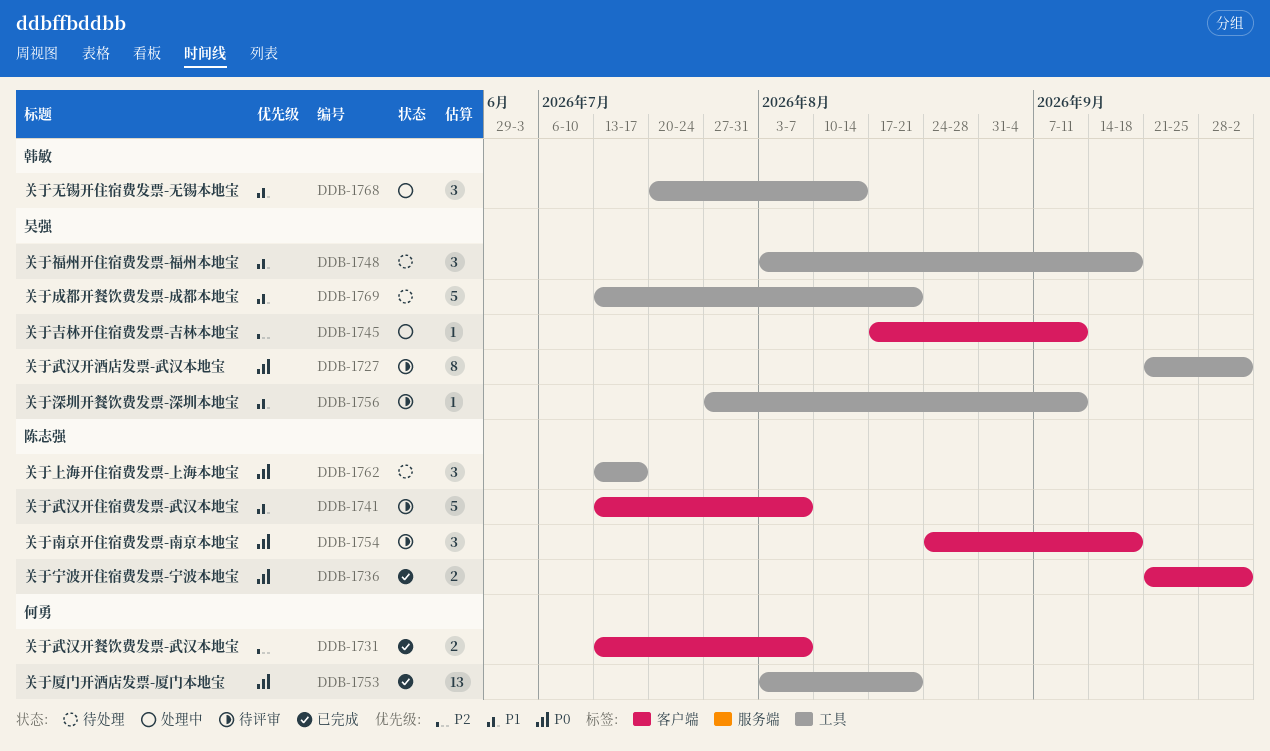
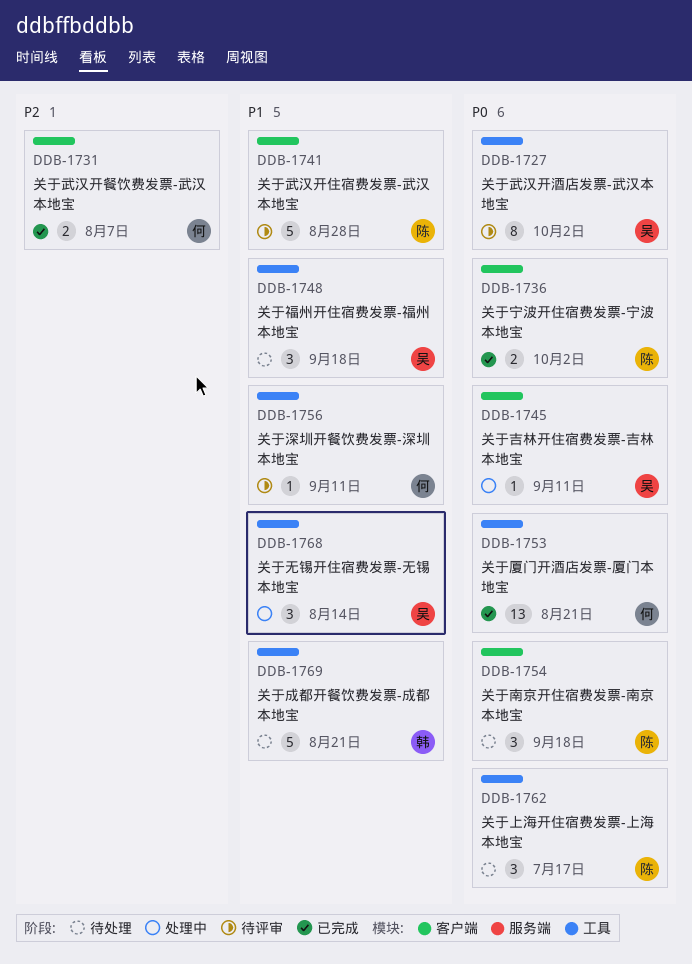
DDB-1741, due: Aug 7 -> Aug 28
DDB-1745, priority: P2 -> P0
DDB-1754, status: 待评审 -> 待处理
DDB-1756, owner: 吴强 -> 何勇
DDB-1768, owner: 韩敏 -> 吴强
DDB-1769, owner: 吴强 -> 韩敏

